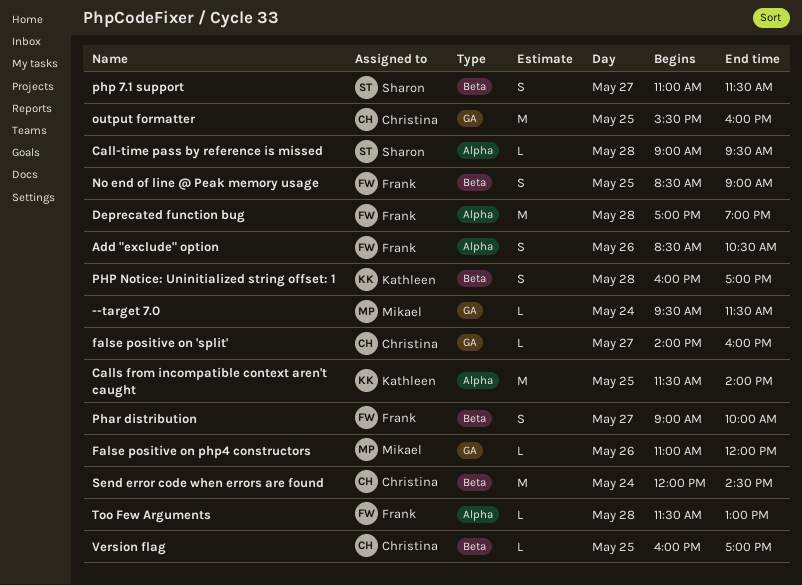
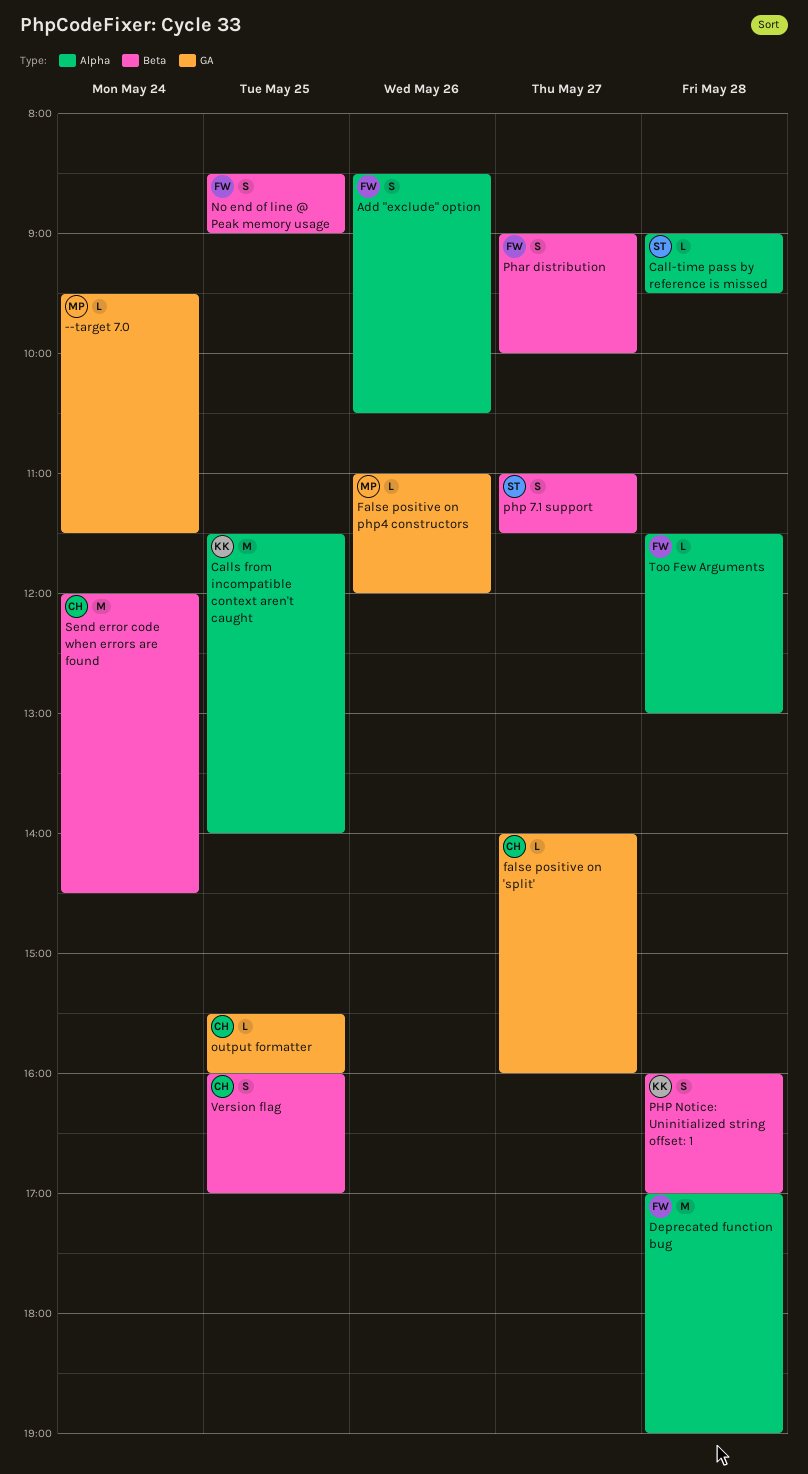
output formatter, estimate: M -> L
Version flag, estimate: L -> S

